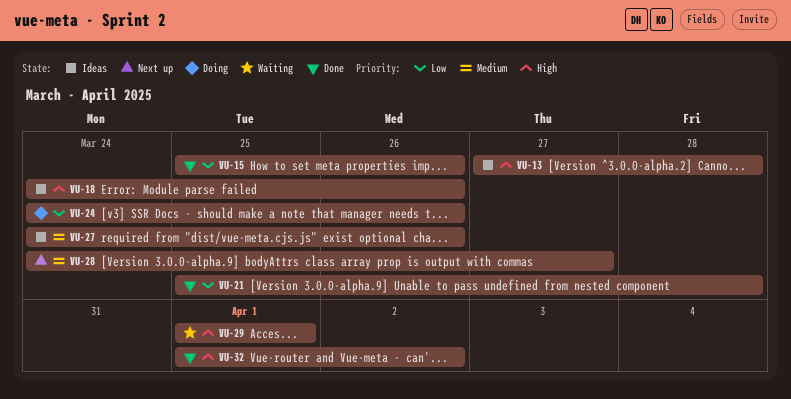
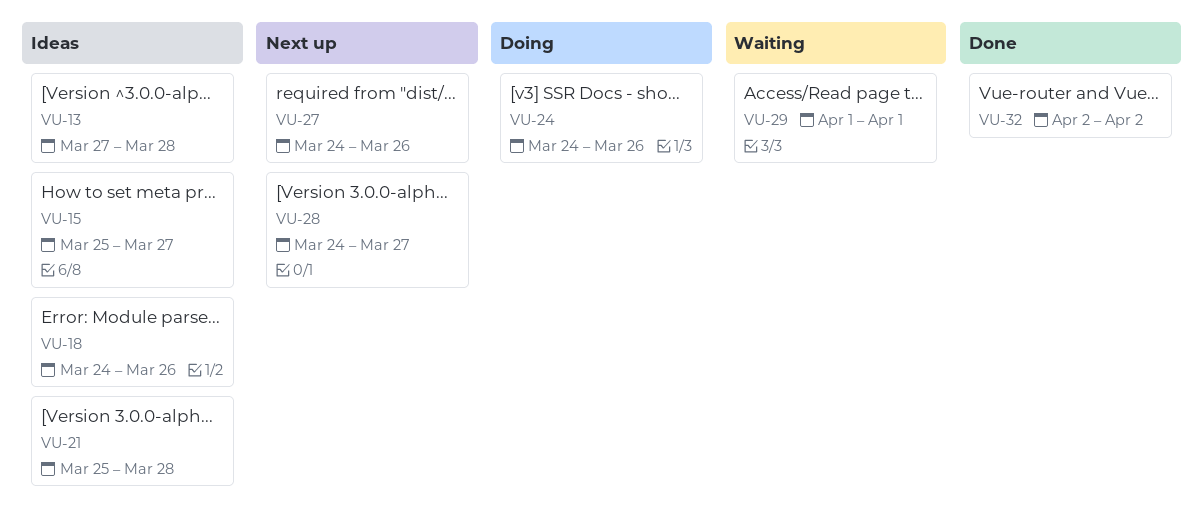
VU-15, status: Done -> Ideas
VU-15, due: Mar 26 -> Mar 27
VU-21, status: Done -> Ideas
VU-27, status: Ideas -> Next up
VU-32, start: Apr 1 -> Apr 2

